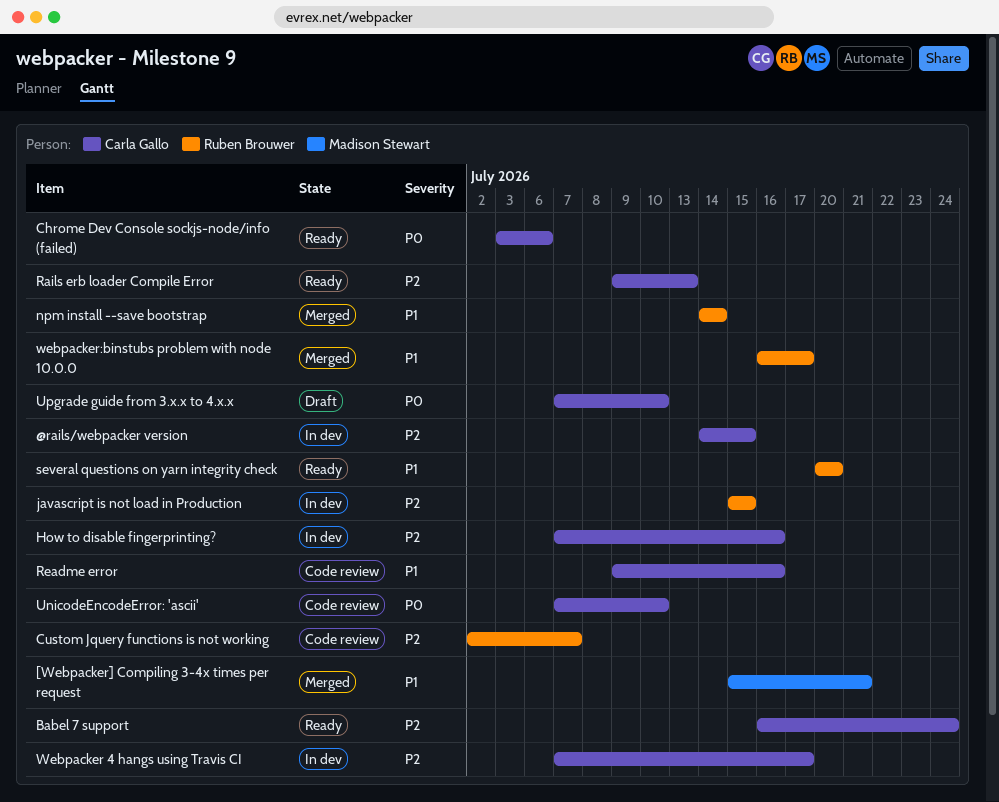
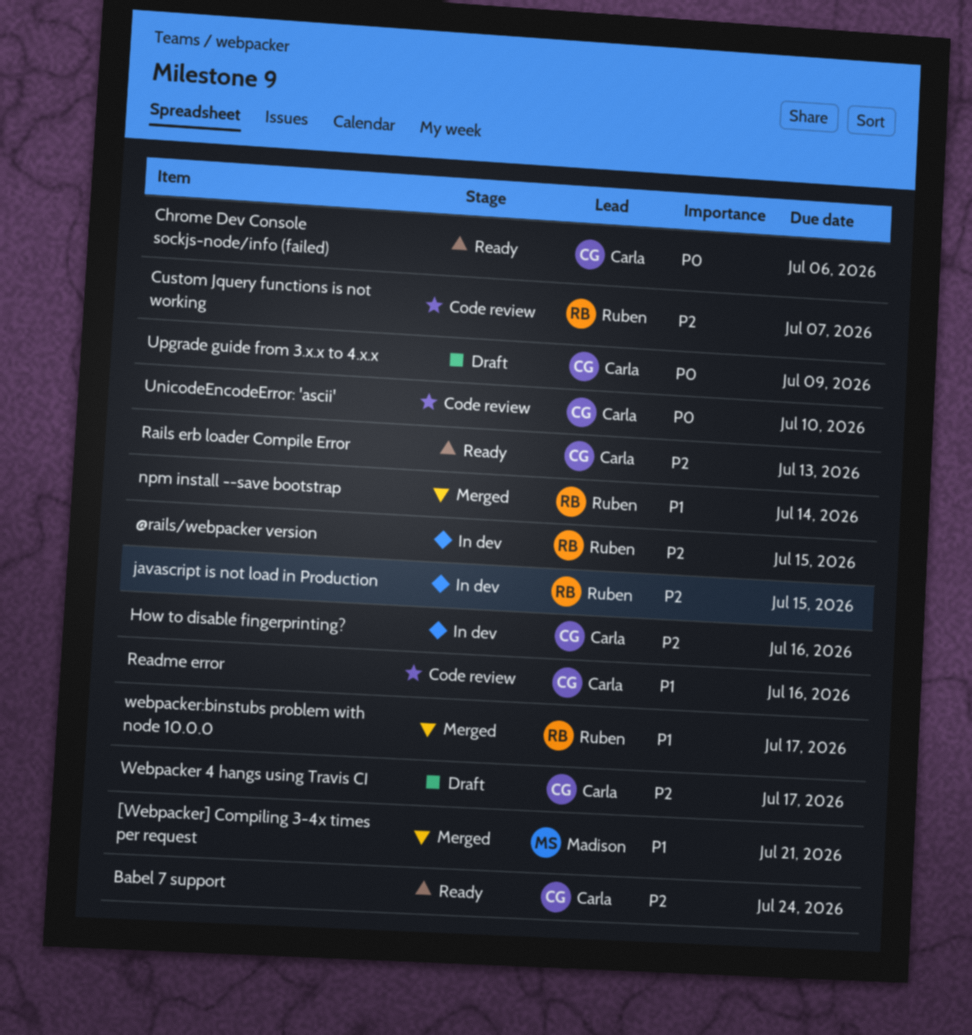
@rails/webpacker version, owner: Carla Gallo -> Ruben Brouwer
several questions on yarn integrity check: present -> none
Upgrade guide from 3.x.x to 4.x.x, due: Jul 10 -> Jul 9
Webpacker 4 hangs using Travis CI, status: In dev -> Draft

